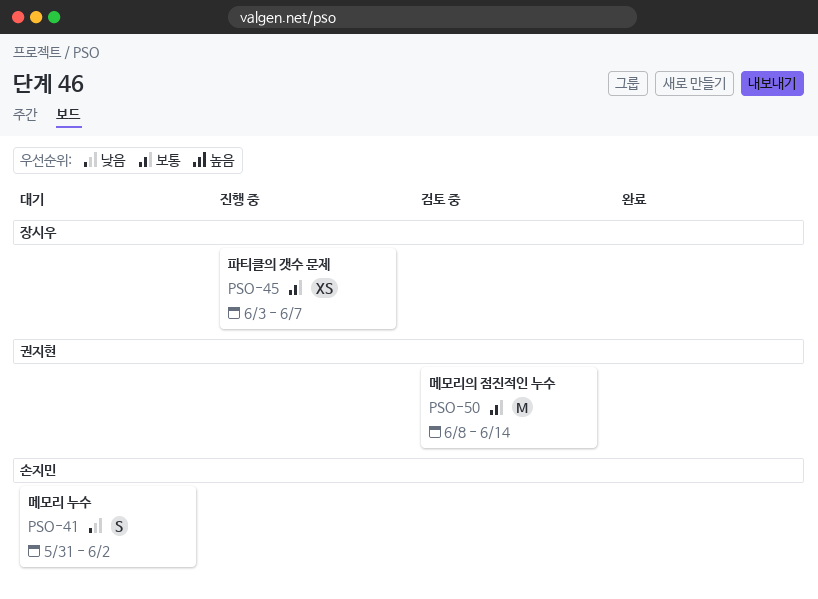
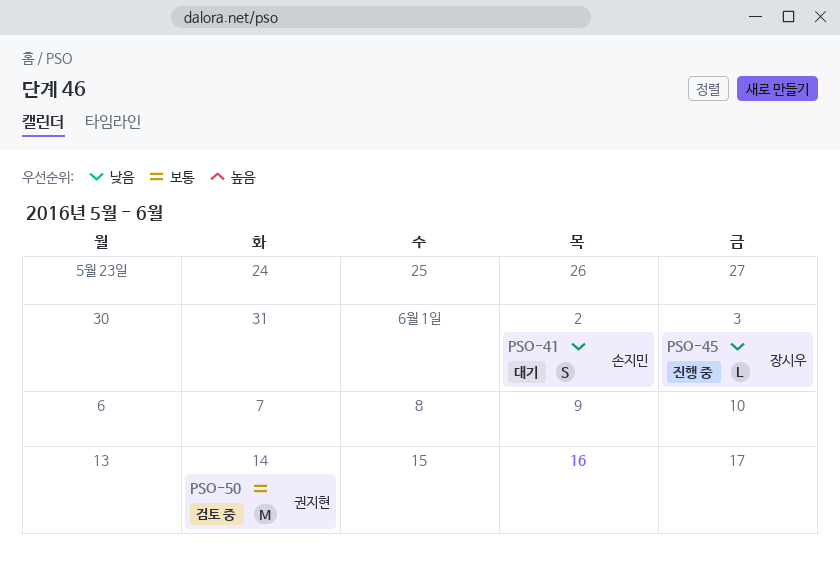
PSO-45, priority: 보통 -> 낮음
PSO-45, estimate: XS -> L
PSO-45, due: Jun 7 -> Jun 3

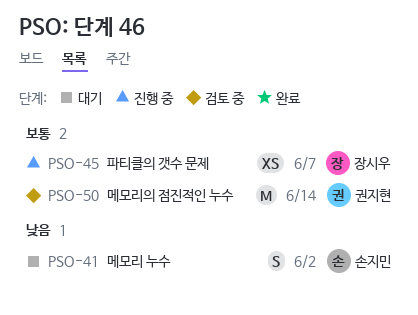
PSO-45, priority: 낮음 -> 보통
PSO-45, estimate: L -> XS
PSO-45, due: Jun 3 -> Jun 7

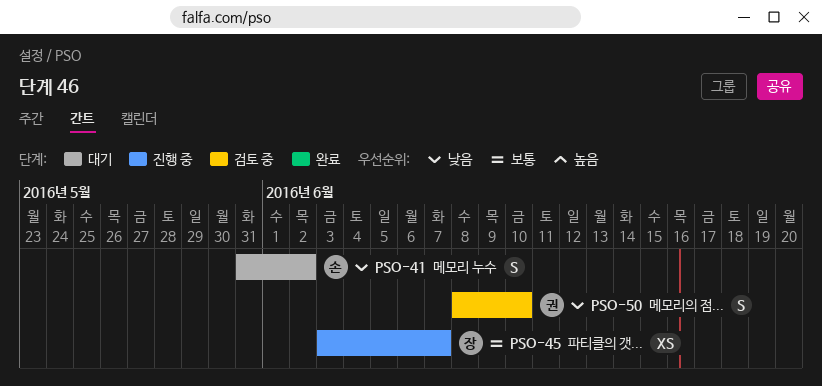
PSO-50, priority: 보통 -> 낮음
PSO-50, estimate: M -> S
PSO-50, due: Jun 14 -> Jun 10

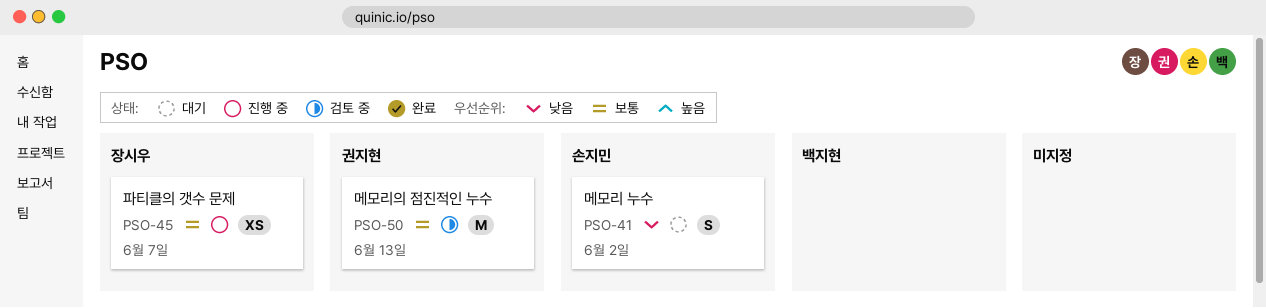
PSO-50, priority: 낮음 -> 보통
PSO-50, estimate: S -> M
PSO-50, due: Jun 10 -> Jun 13

